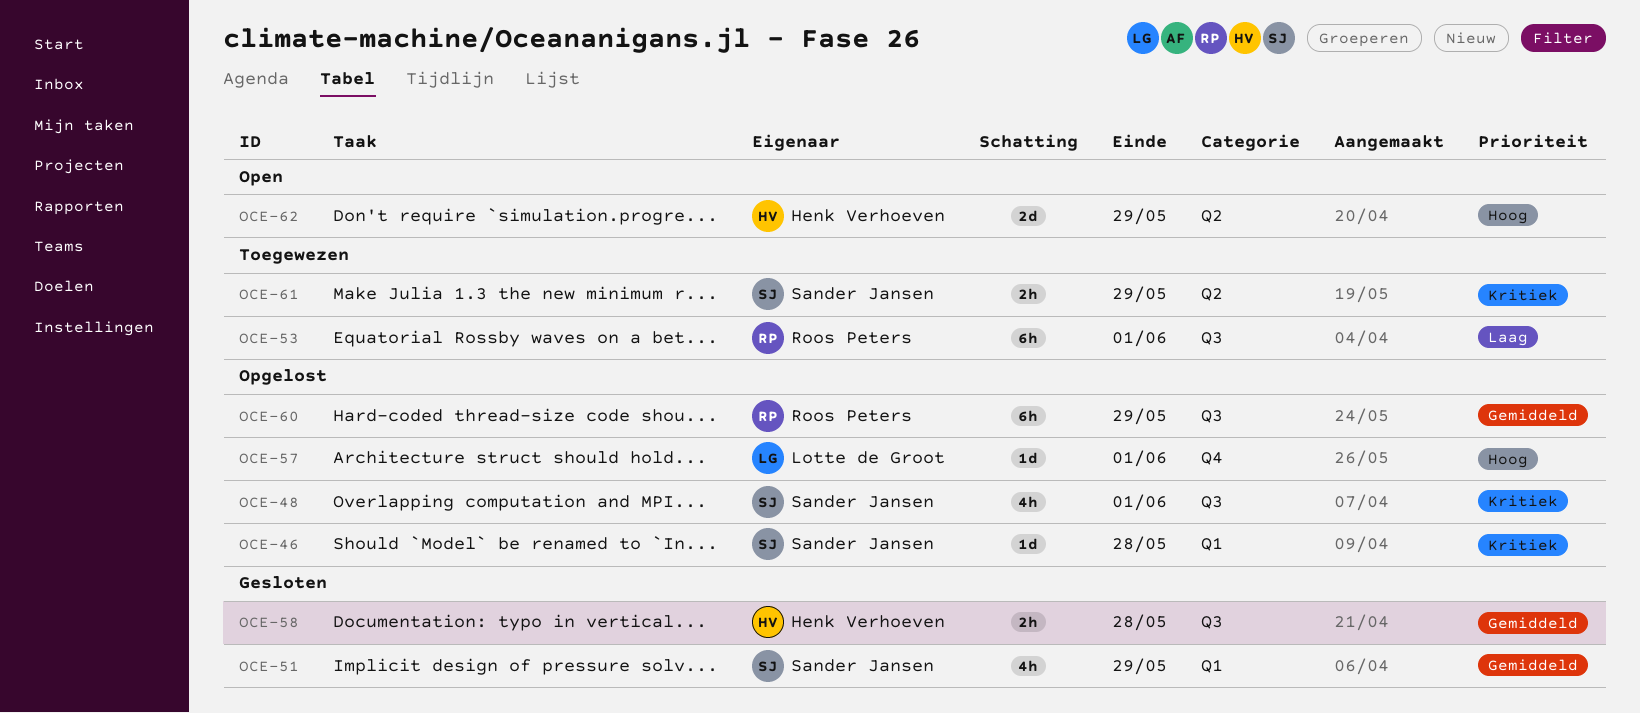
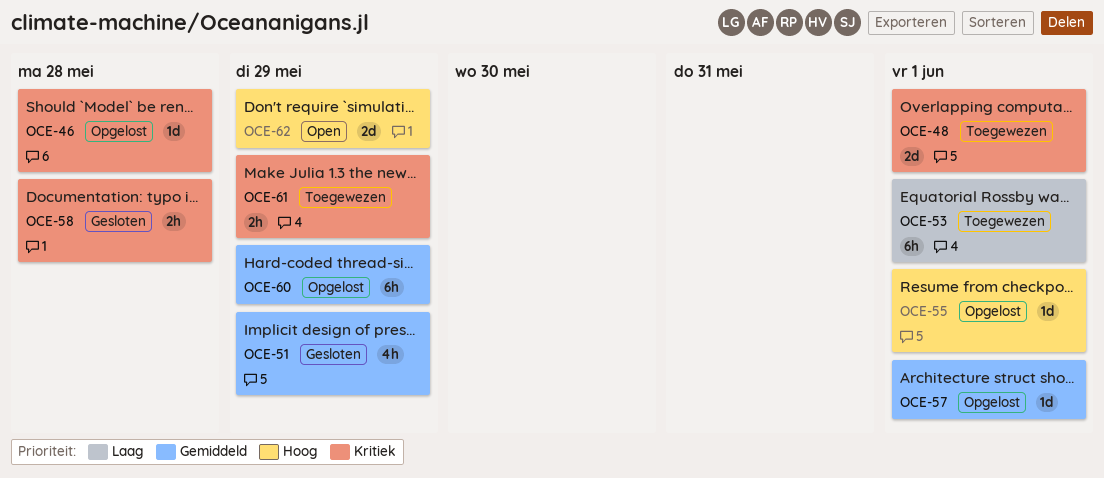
OCE-48, status: Opgelost -> Toegewezen
OCE-48, estimate: 4h -> 2d
OCE-55: none -> present
OCE-57, priority: Hoog -> Gemiddeld
OCE-58, priority: Gemiddeld -> Kritiek

